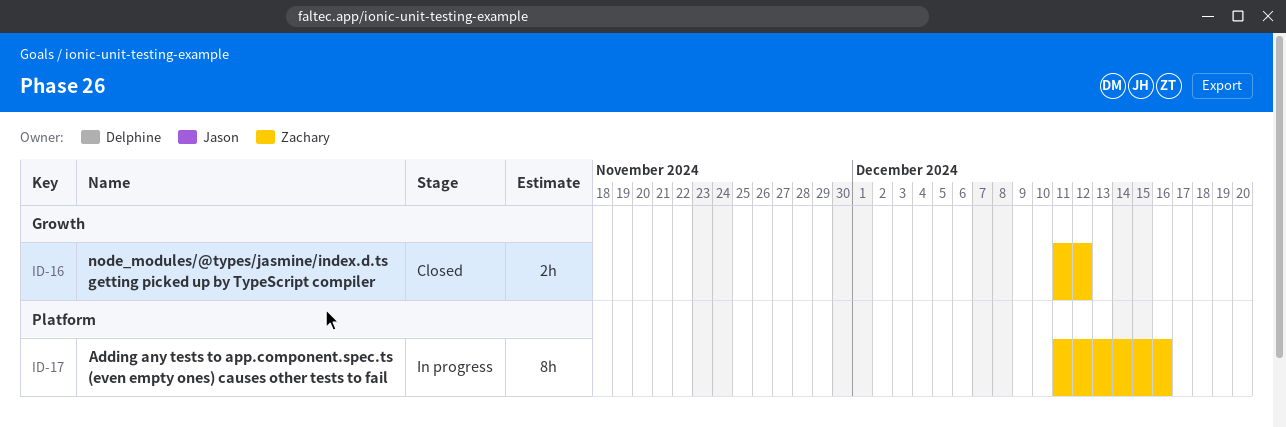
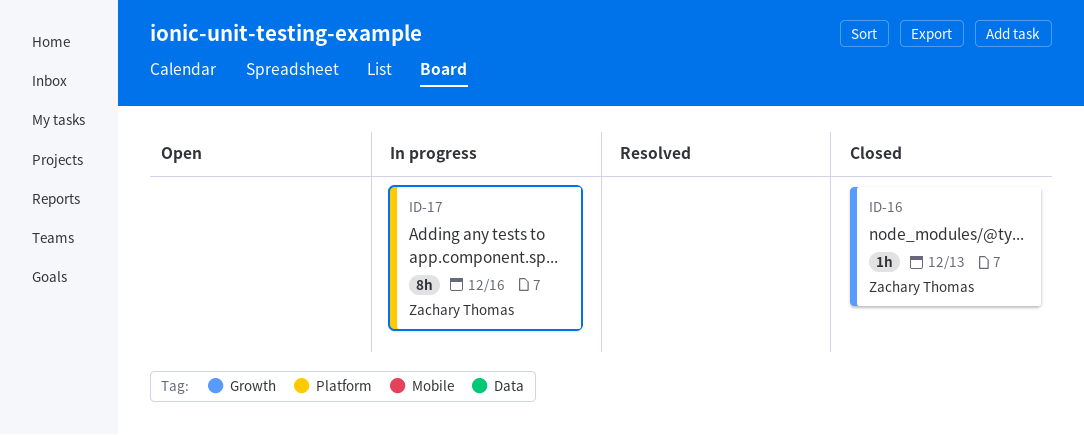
ID-16, estimate: 2h -> 1h
ID-16, due: Dec 12 -> Dec 13

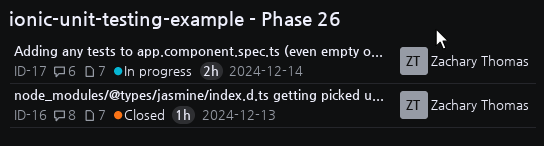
ID-17, estimate: 8h -> 2h
ID-17, due: Dec 16 -> Dec 14

